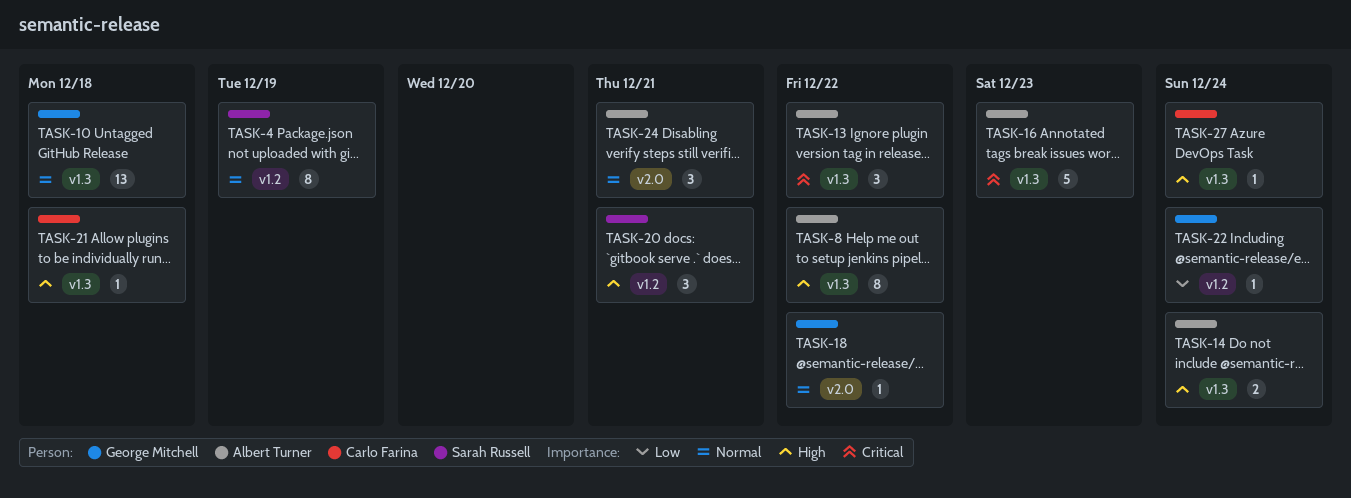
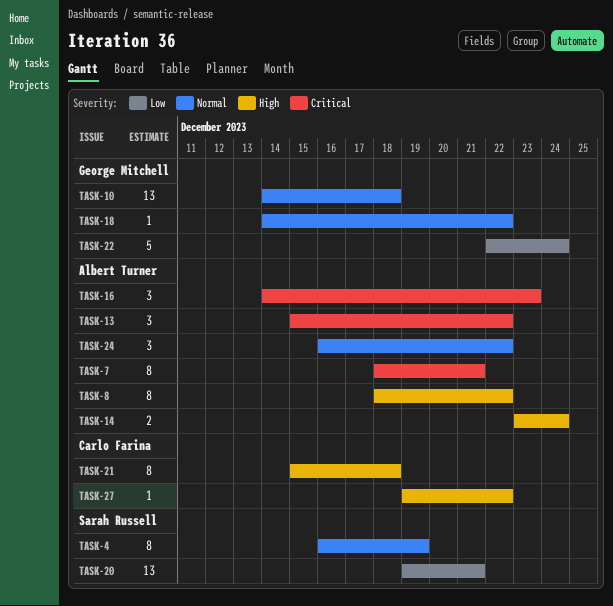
TASK-7: none -> present
TASK-16, estimate: 5 -> 3
TASK-20, priority: High -> Low
TASK-20, estimate: 3 -> 13
TASK-21, estimate: 1 -> 8
TASK-22, estimate: 1 -> 5
TASK-24, due: Dec 21 -> Dec 22
TASK-27, due: Dec 24 -> Dec 22

